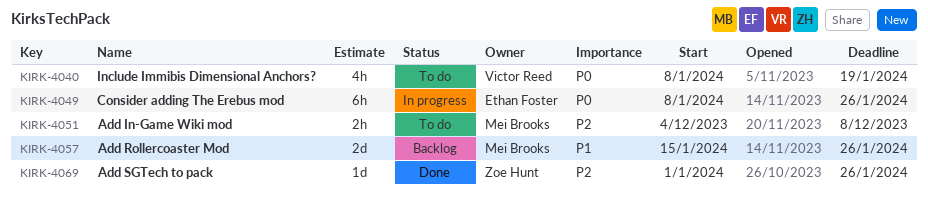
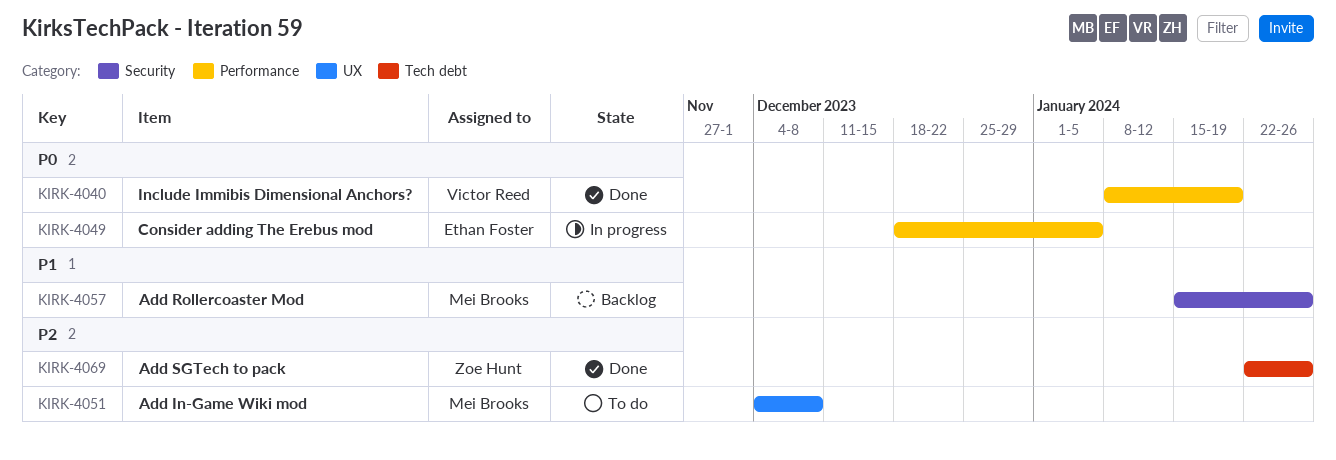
KIRK-4040, status: To do -> Done
KIRK-4049, start: Jan 8 -> Dec 18
KIRK-4049, due: Jan 26 -> Jan 5
KIRK-4069, start: Jan 1 -> Jan 22

